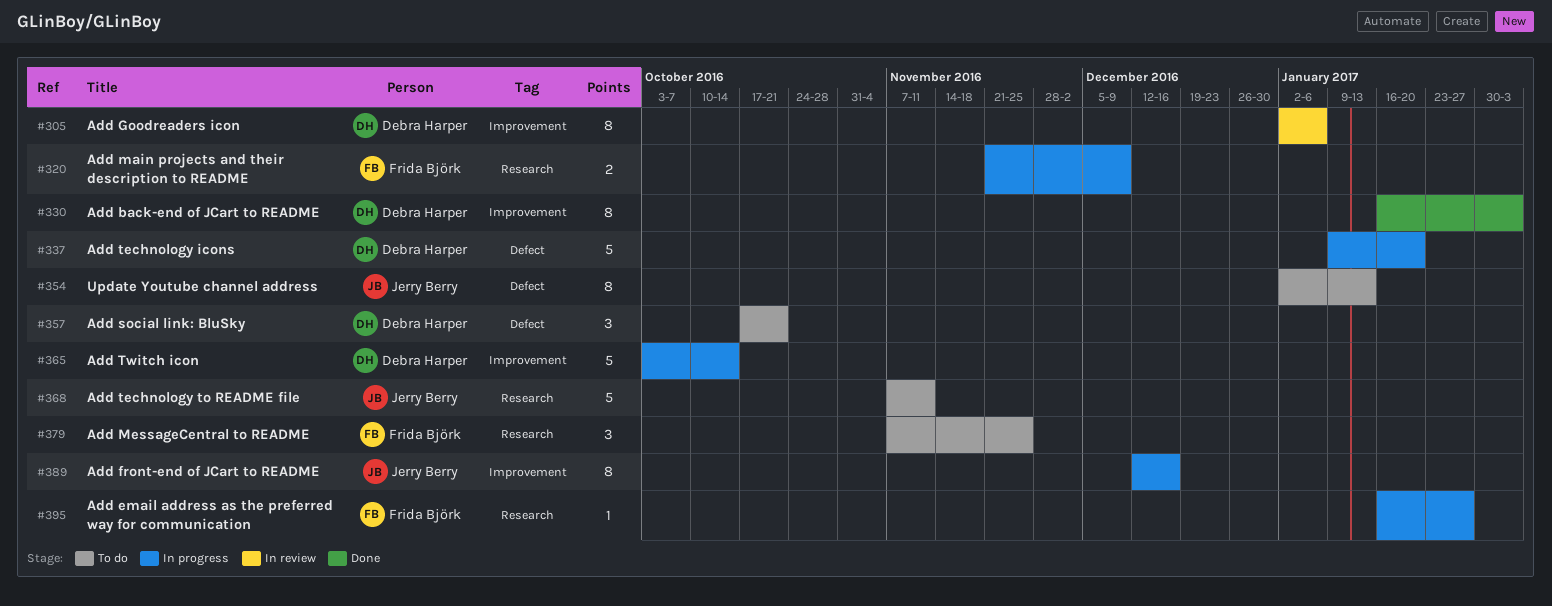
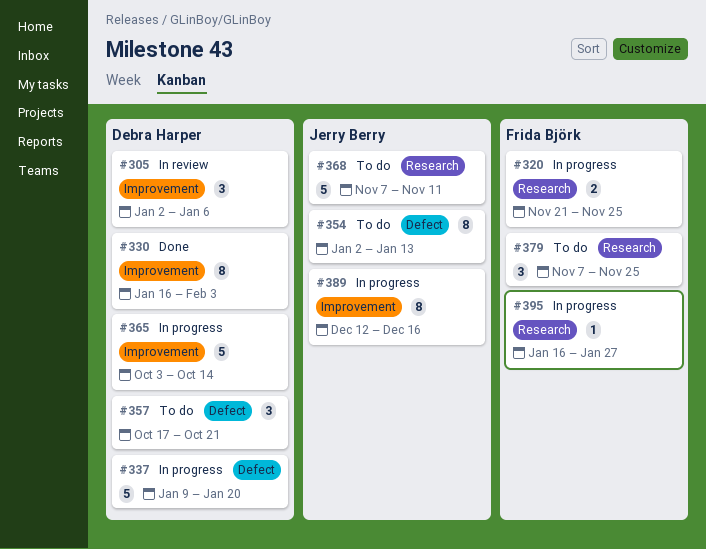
#305, estimate: 8 -> 3
#320, due: Dec 9 -> Nov 25

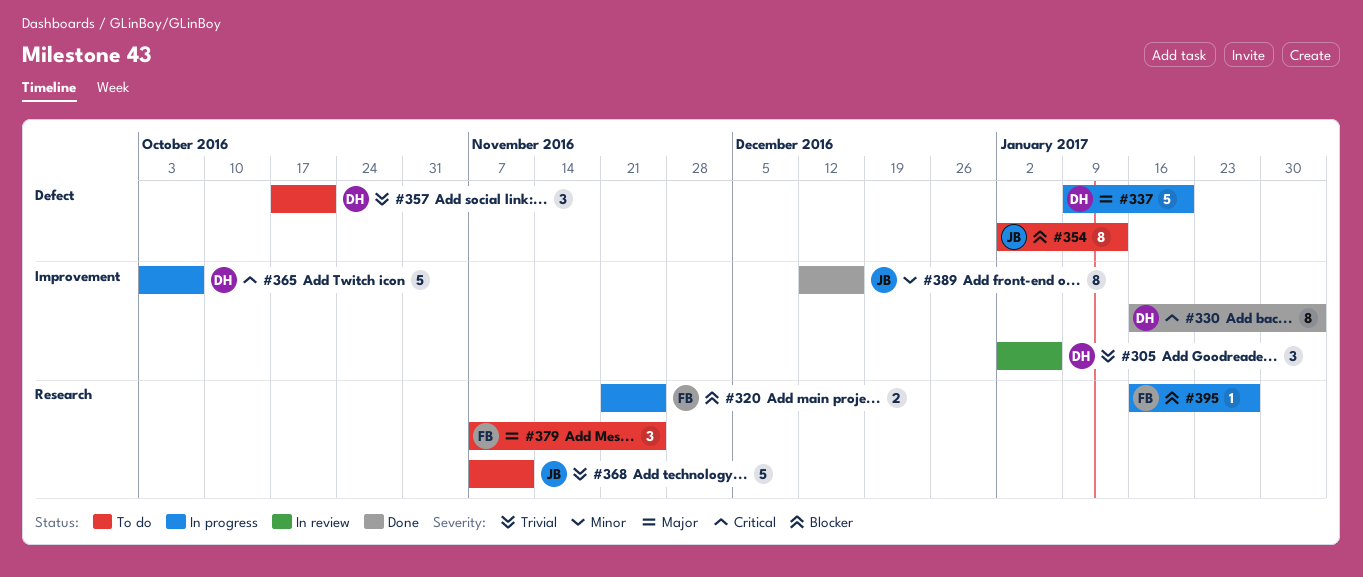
#365, due: Oct 14 -> Oct 7
#389, status: In progress -> Done

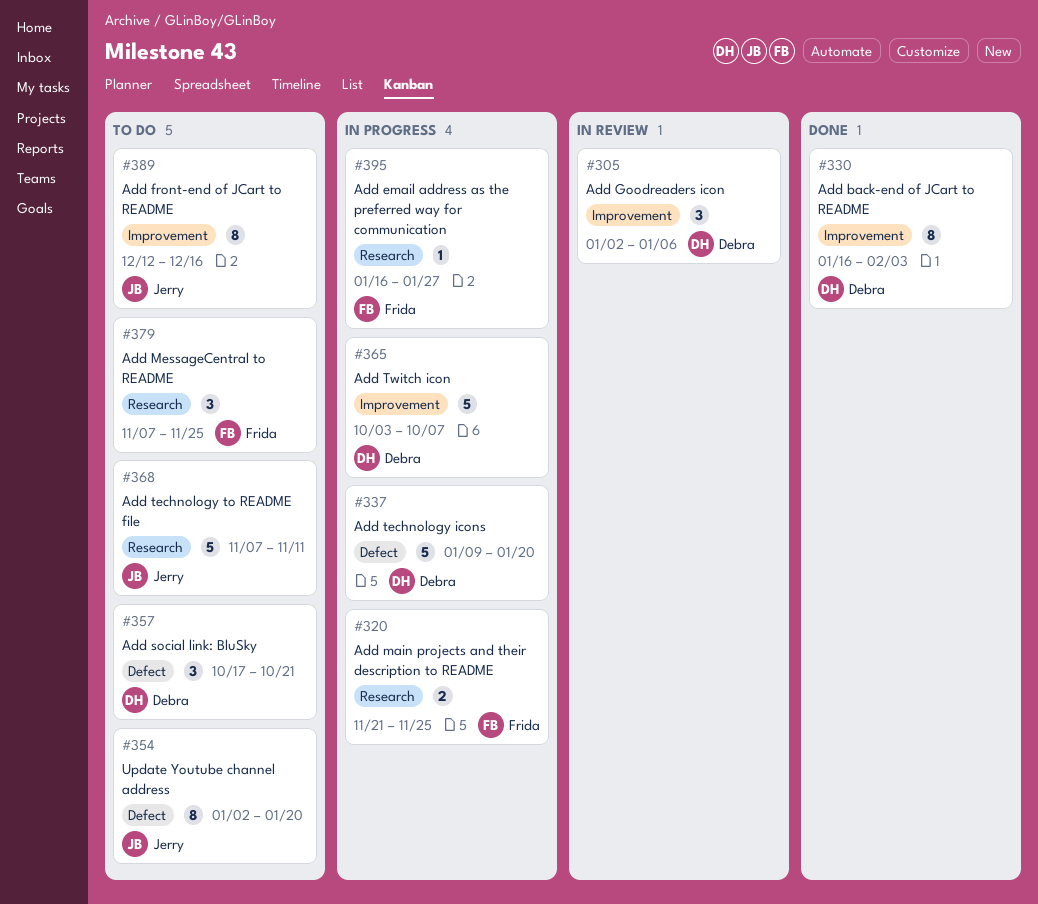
#354, due: Jan 13 -> Jan 20
#389, status: Done -> To do

